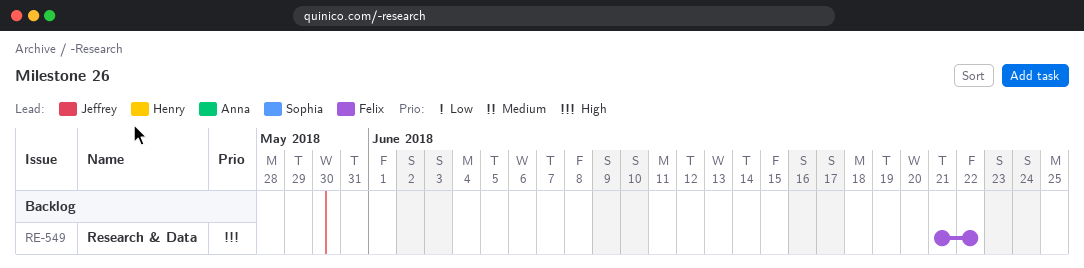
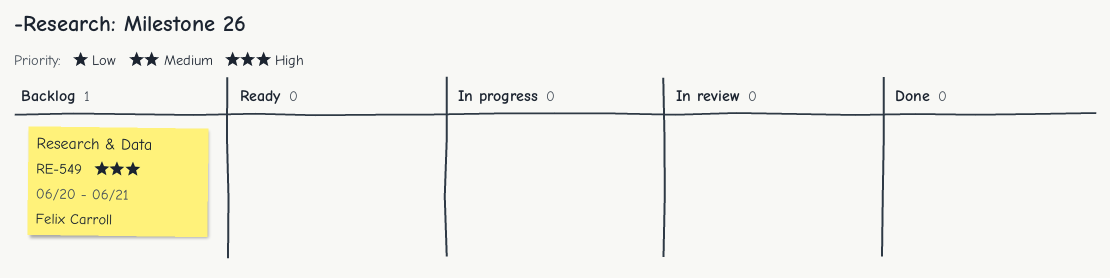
RE-549, start: Jun 21 -> Jun 20
RE-549, due: Jun 22 -> Jun 21

